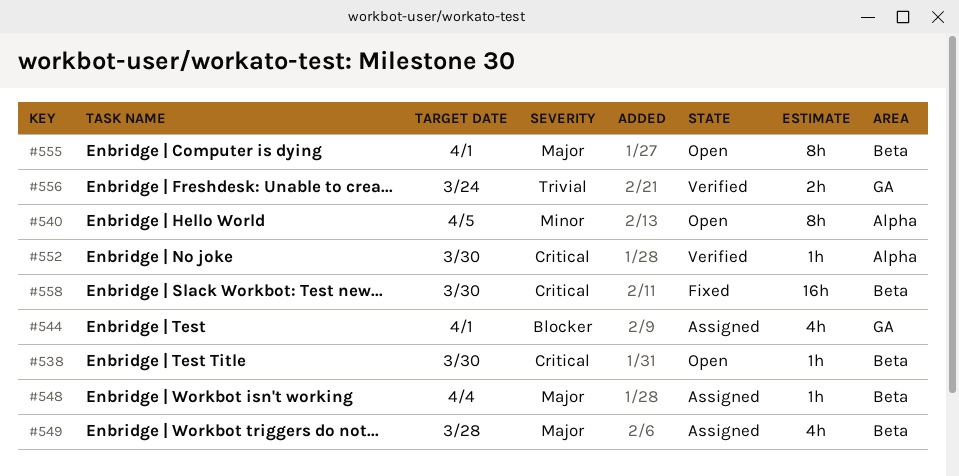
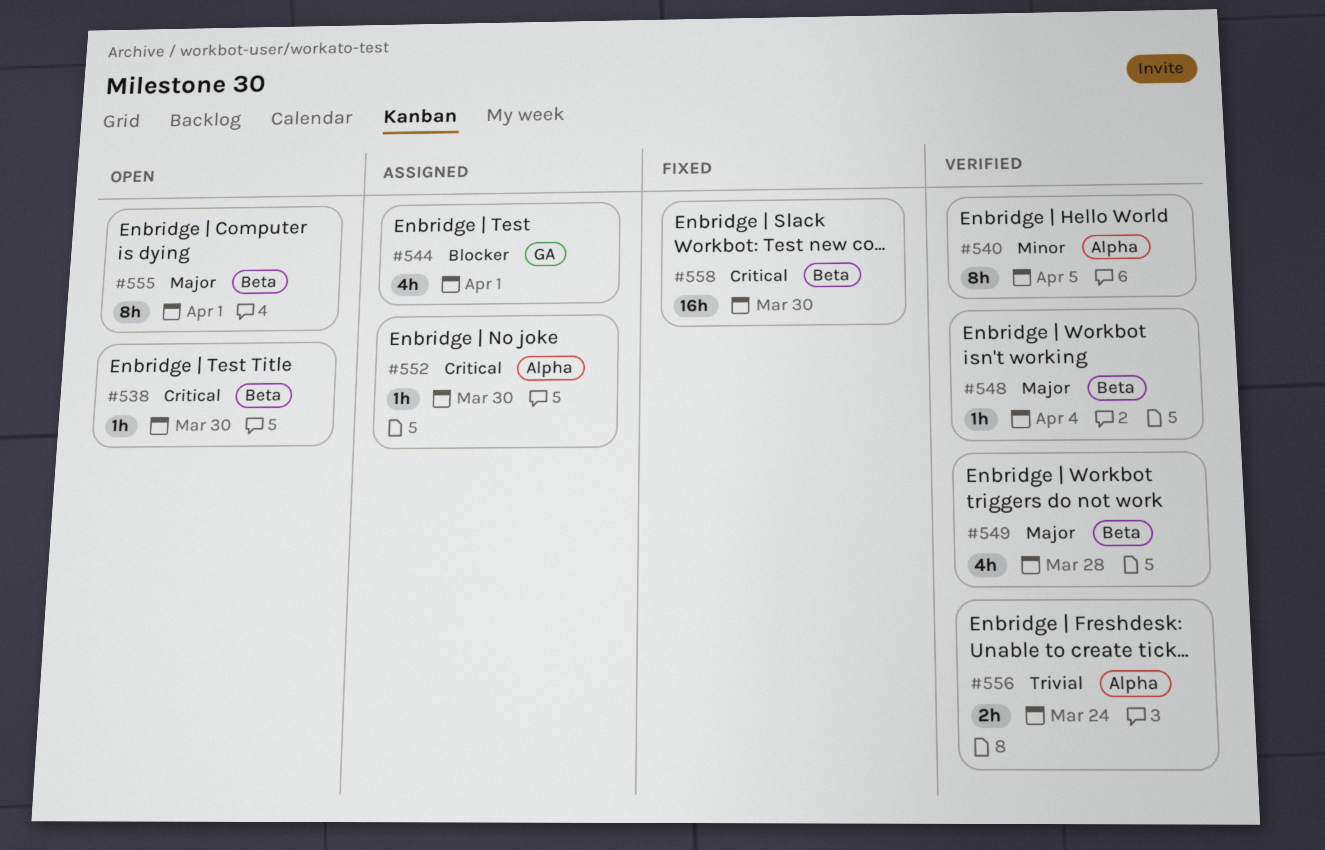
#540, status: Open -> Verified
#548, status: Assigned -> Verified
#549, status: Assigned -> Verified
#552, status: Verified -> Assigned
#556, label: GA -> Alpha

